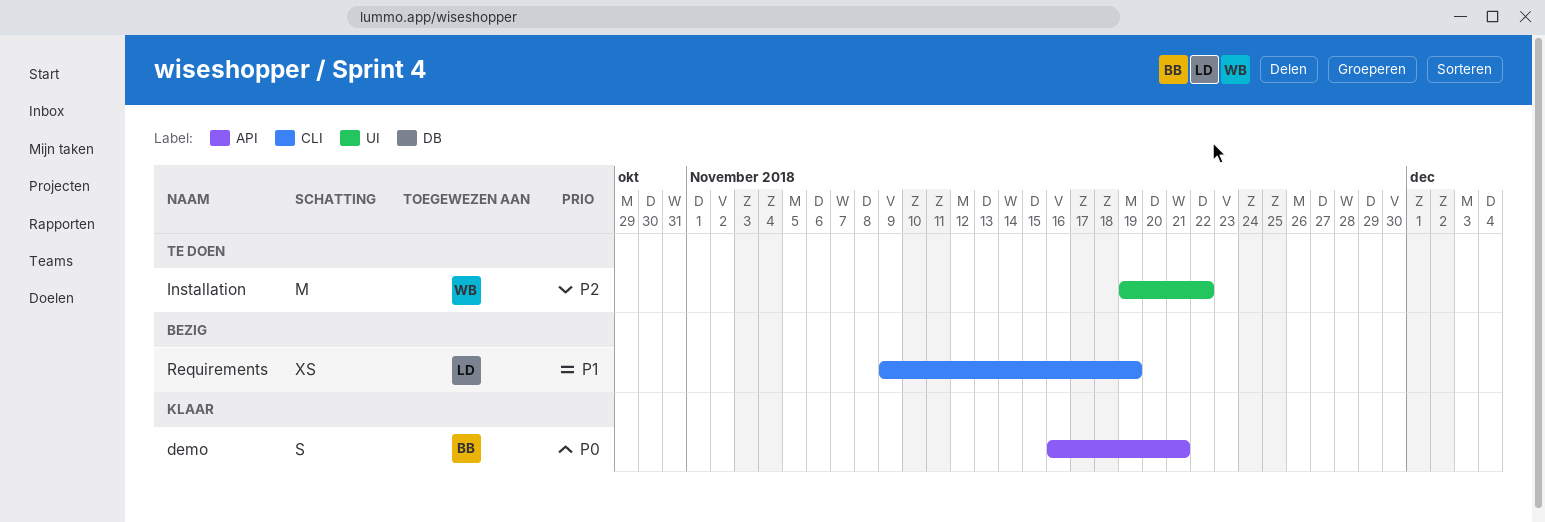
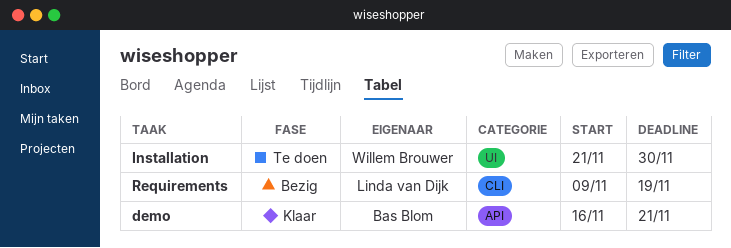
Installation, start: Nov 19 -> Nov 21
Installation, due: Nov 22 -> Nov 30

